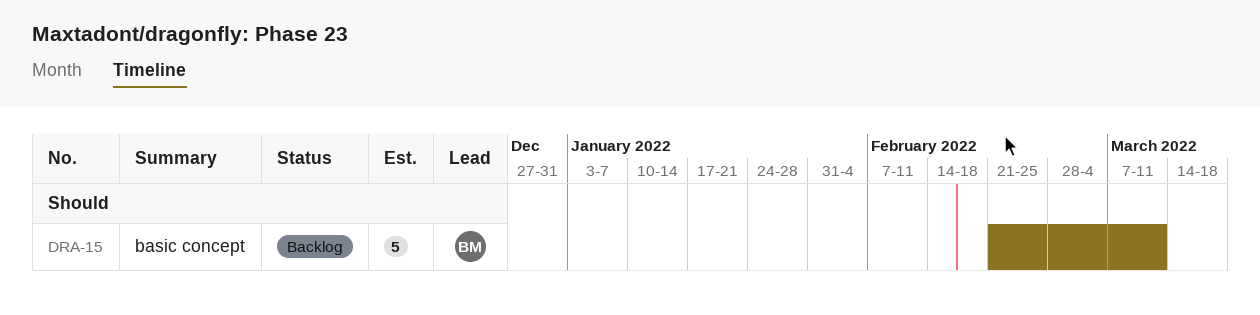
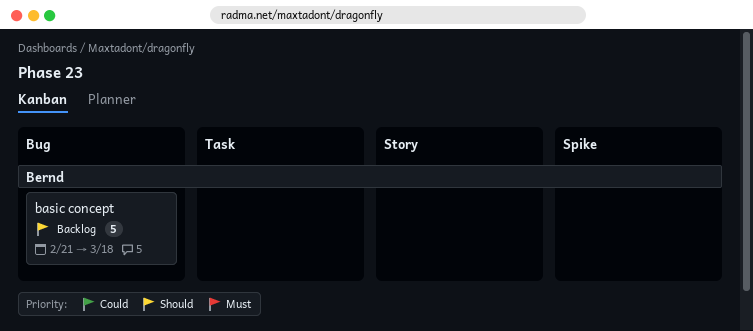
basic concept, due: Mar 11 -> Mar 18

